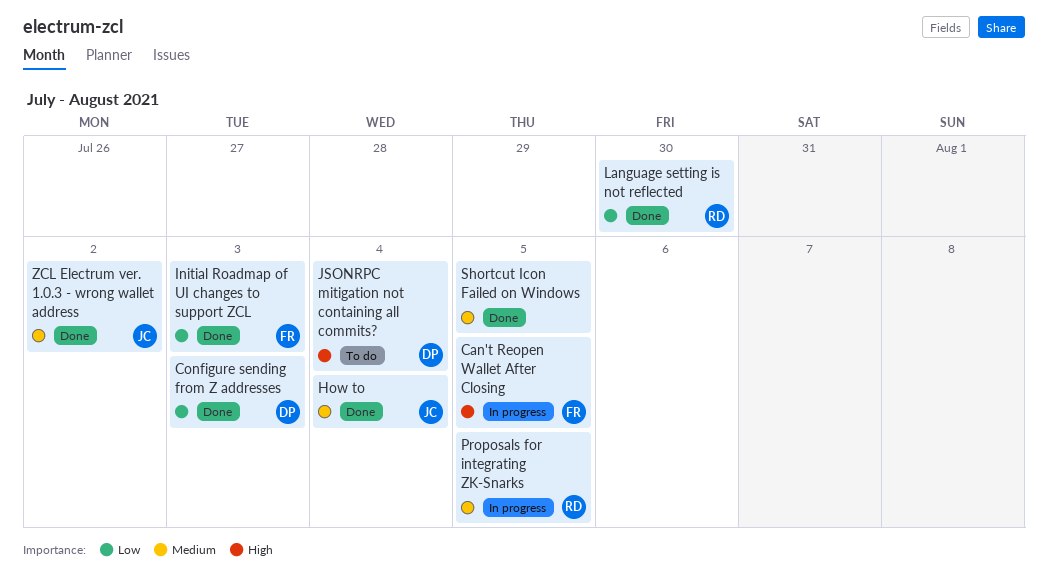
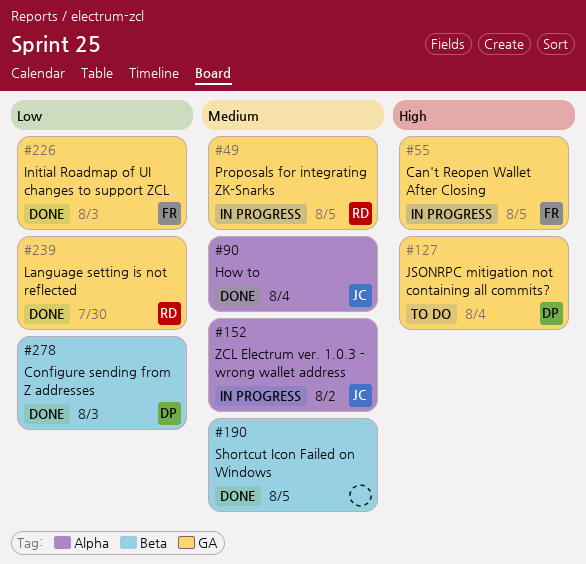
ZCL Electrum ver. 1.0.3 - wrong wallet address, status: Done -> In progress

